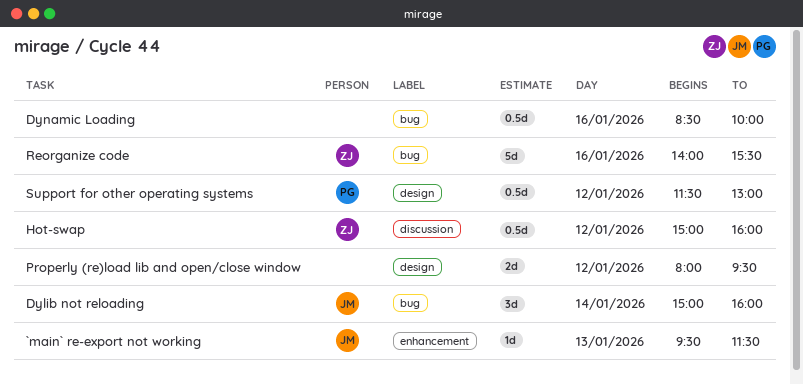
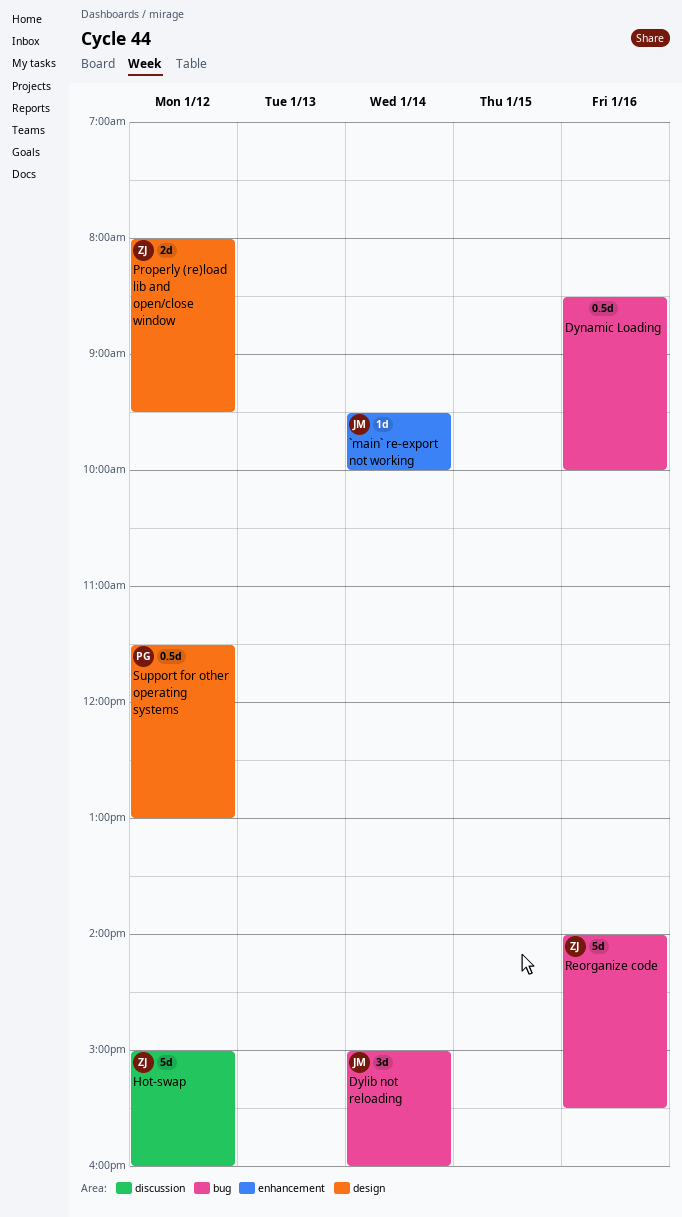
`main` re-export not working, day: Jan 13 -> Jan 14
`main` re-export not working, ends: 11:30 -> 10:00
Hot-swap, estimate: 0.5d -> 5d
Properly (re)load lib and open/close window, owner: none -> ZJ

